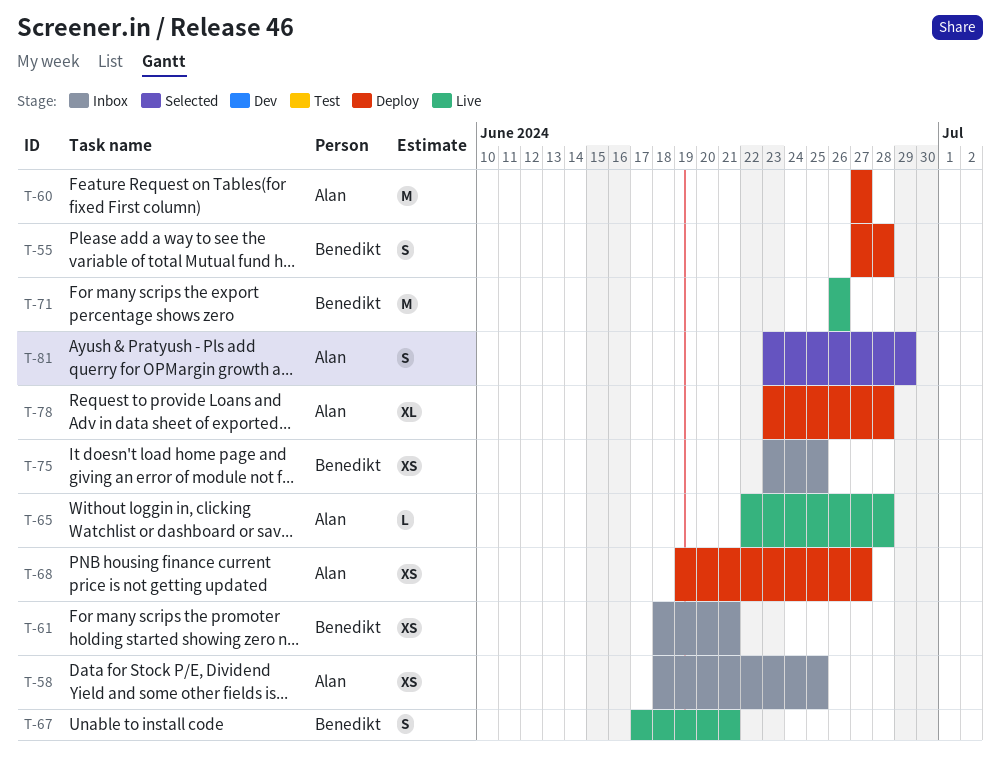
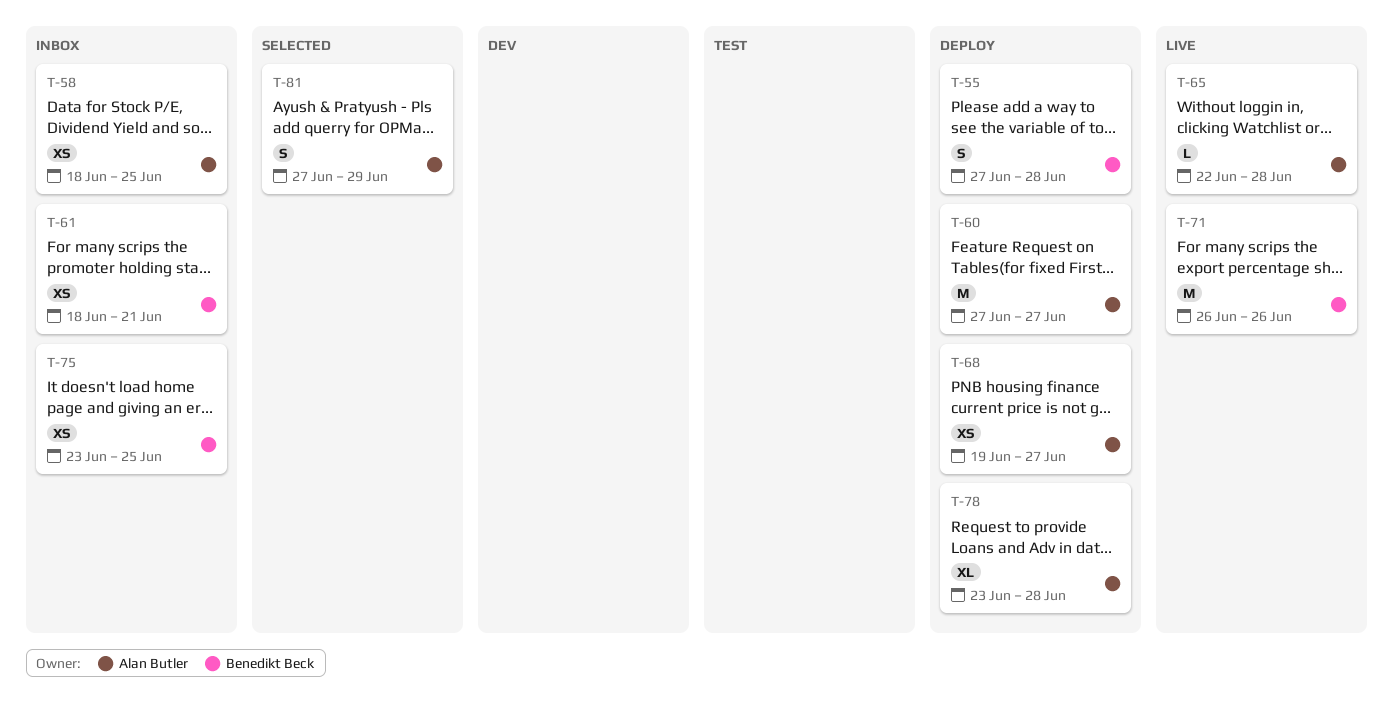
T-67: present -> none
T-81, start: Jun 23 -> Jun 27

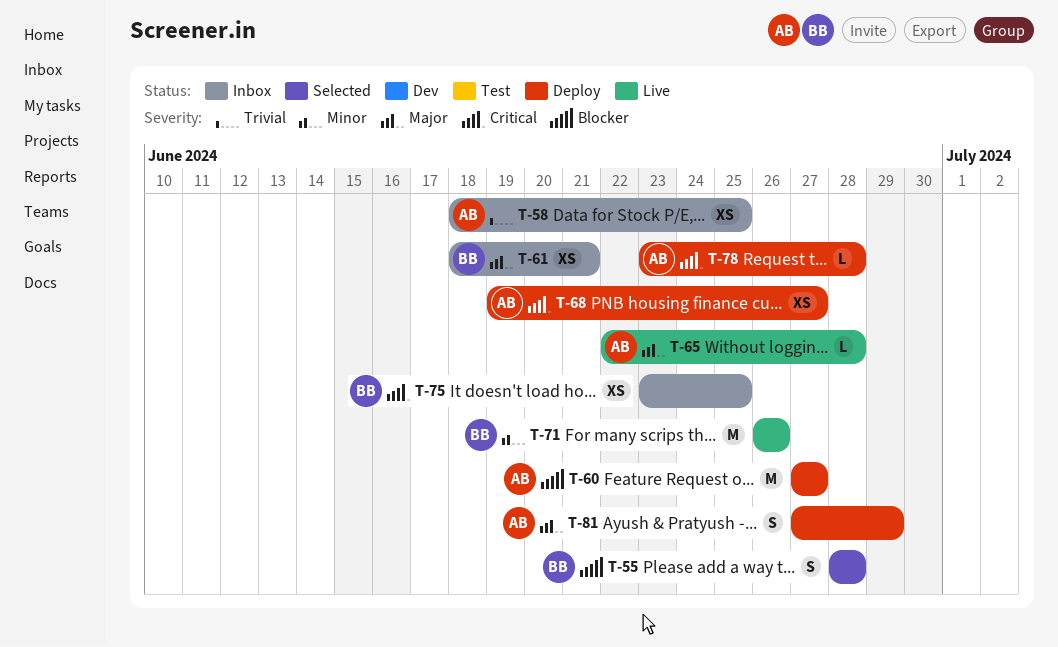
T-55, status: Deploy -> Selected
T-55, start: Jun 27 -> Jun 28
T-78, estimate: XL -> L
T-81, status: Selected -> Deploy

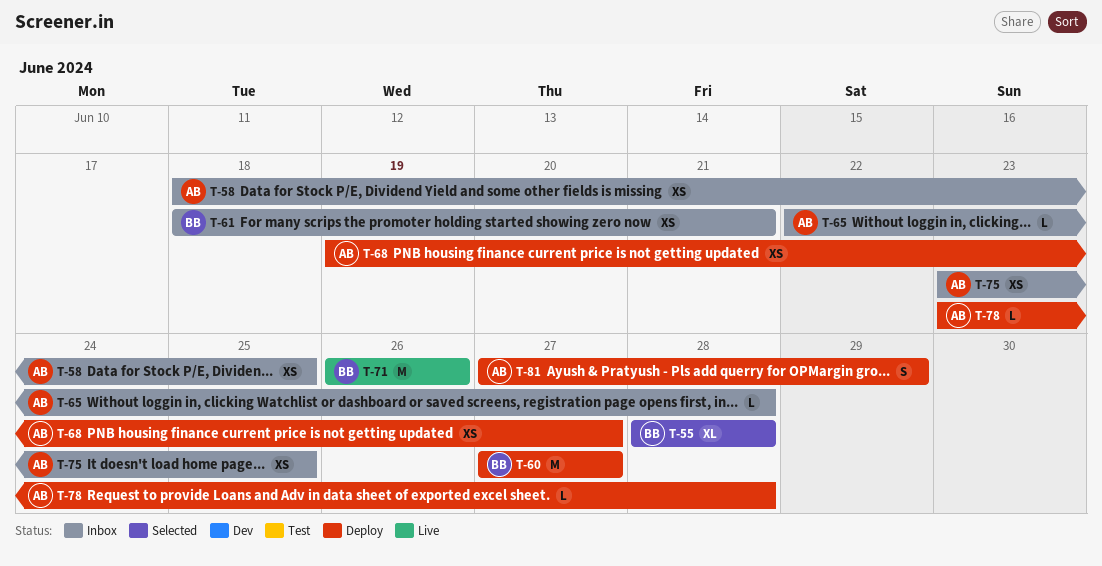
T-55, estimate: S -> XL
T-60, owner: AB -> BB
T-65, status: Live -> Inbox
T-75, owner: BB -> AB

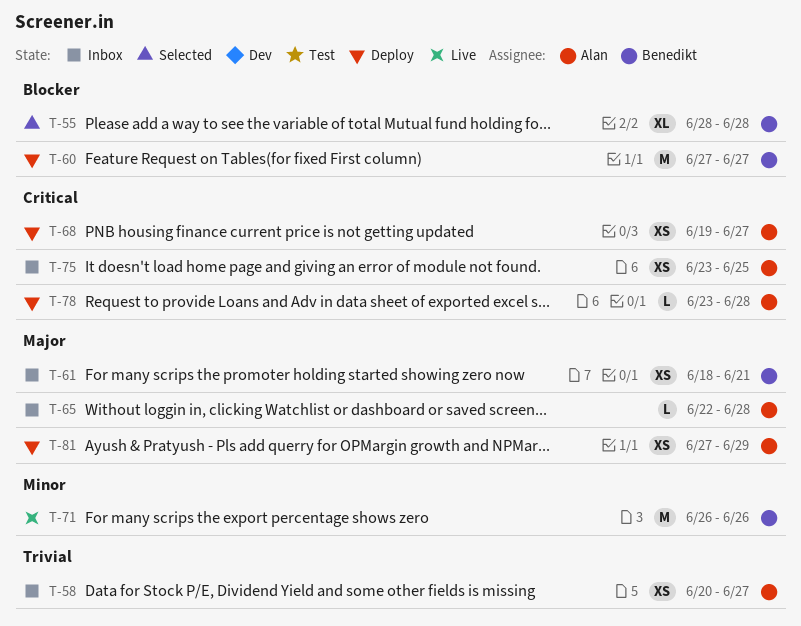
T-58, start: Jun 18 -> Jun 20
T-58, due: Jun 25 -> Jun 27
T-81, estimate: S -> XS

